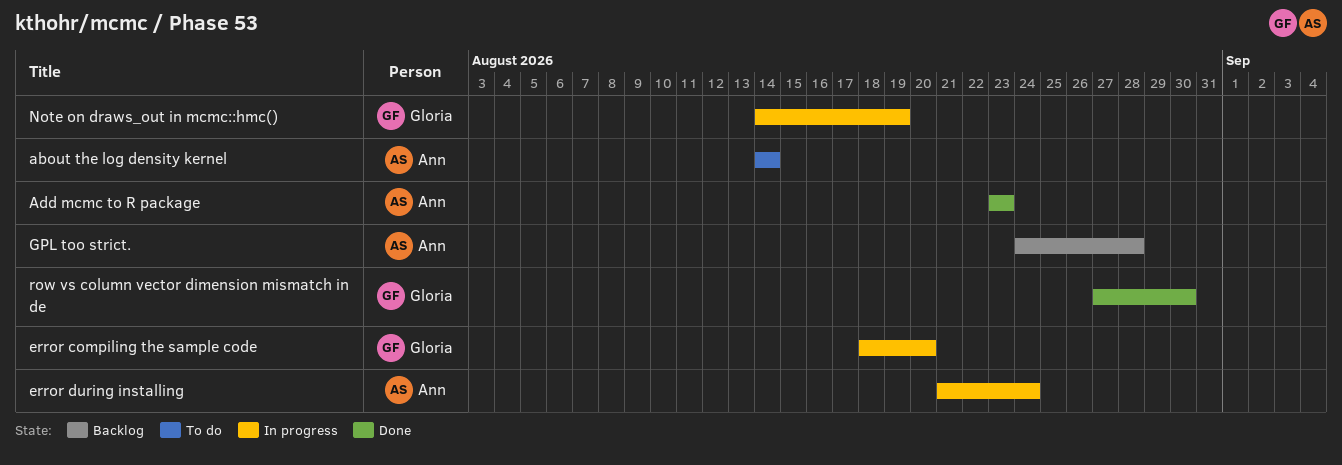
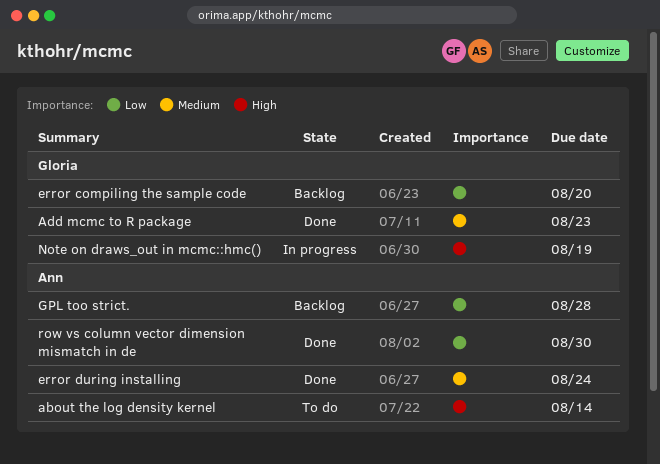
Add mcmc to R package, owner: Ann -> Gloria
error compiling the sample code, status: In progress -> Backlog
error during installing, status: In progress -> Done
row vs column vector dimension mismatch in de, owner: Gloria -> Ann

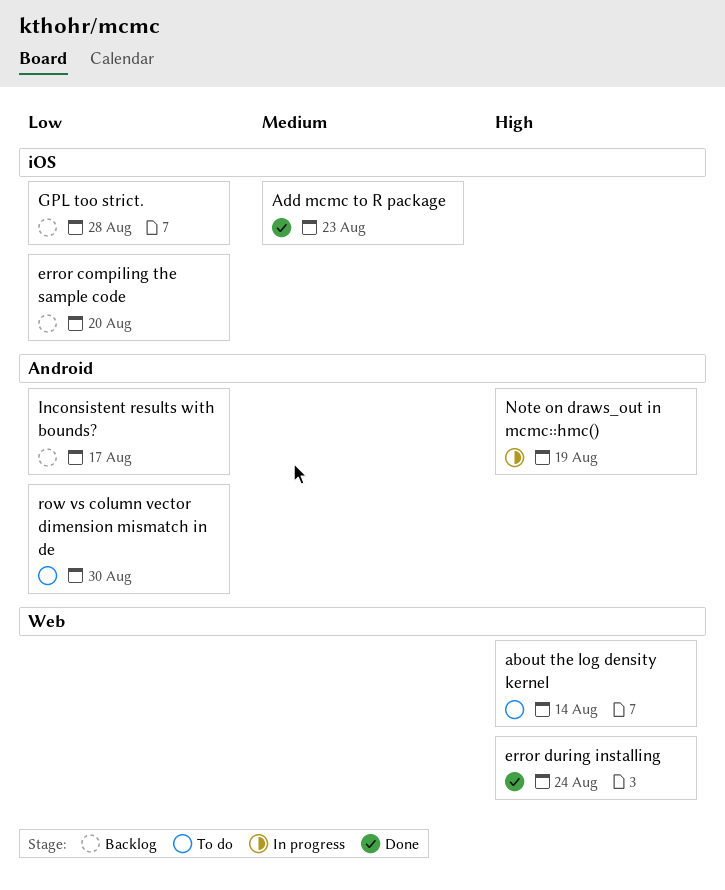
error during installing, priority: Medium -> High
Inconsistent results with bounds?: none -> present
row vs column vector dimension mismatch in de, status: Done -> To do

